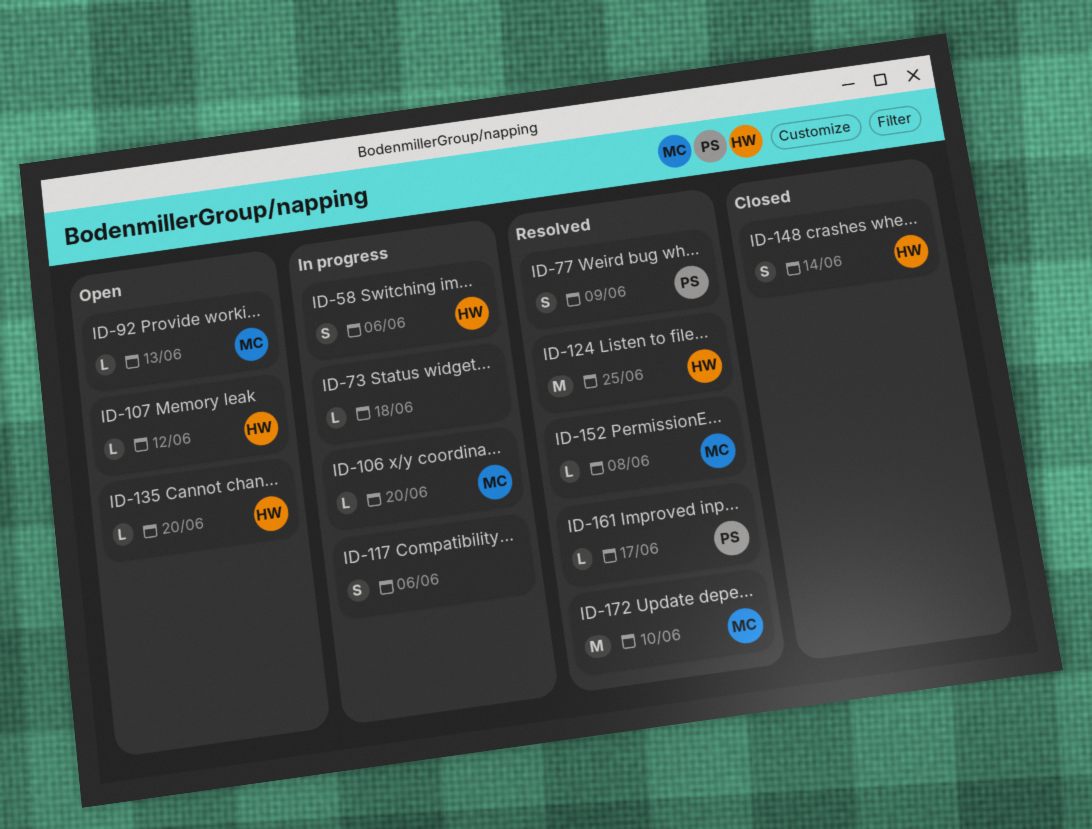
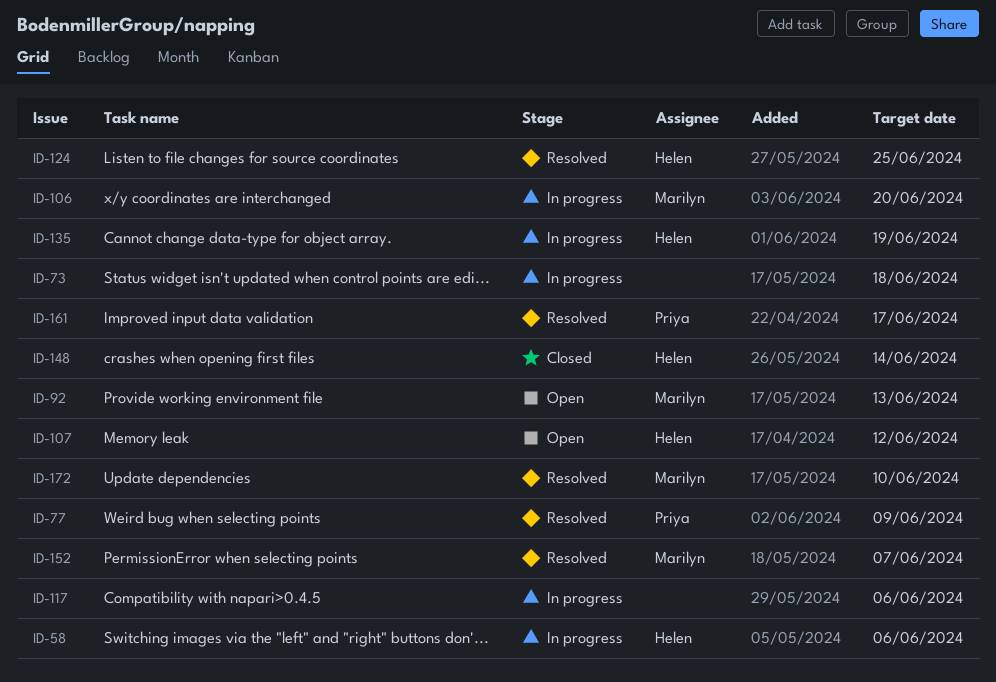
ID-135, status: Open -> In progress
ID-135, due: Jun 20 -> Jun 19
ID-152, due: Jun 8 -> Jun 7

